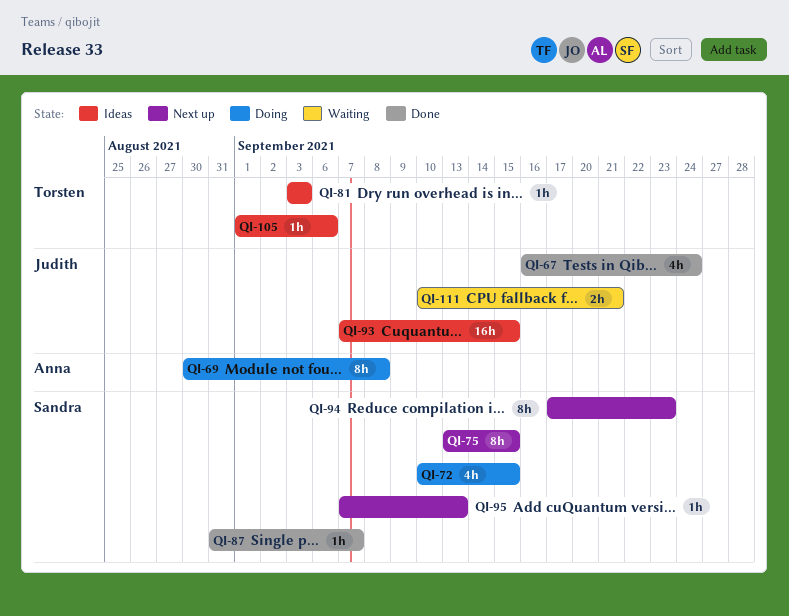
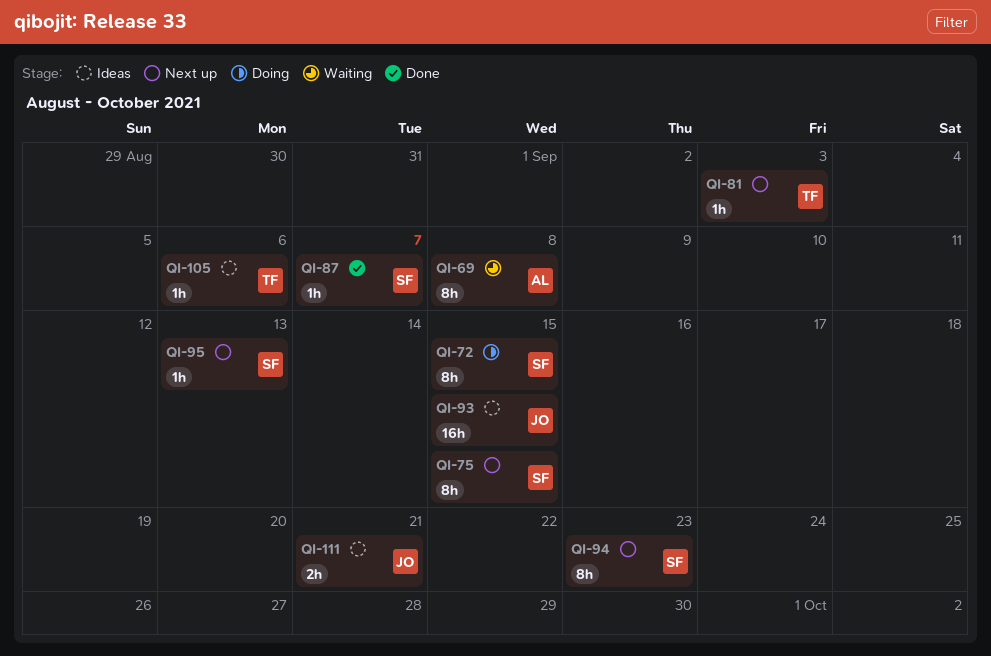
QI-67: present -> none
QI-69, status: Doing -> Waiting
QI-72, estimate: 4h -> 8h
QI-81, status: Ideas -> Next up
QI-111, status: Waiting -> Ideas

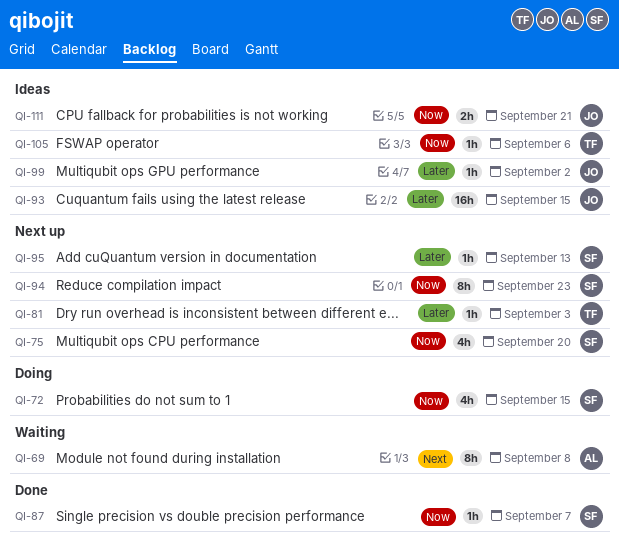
QI-72, estimate: 8h -> 4h
QI-75, estimate: 8h -> 4h
QI-75, due: Sep 15 -> Sep 20
QI-99: none -> present

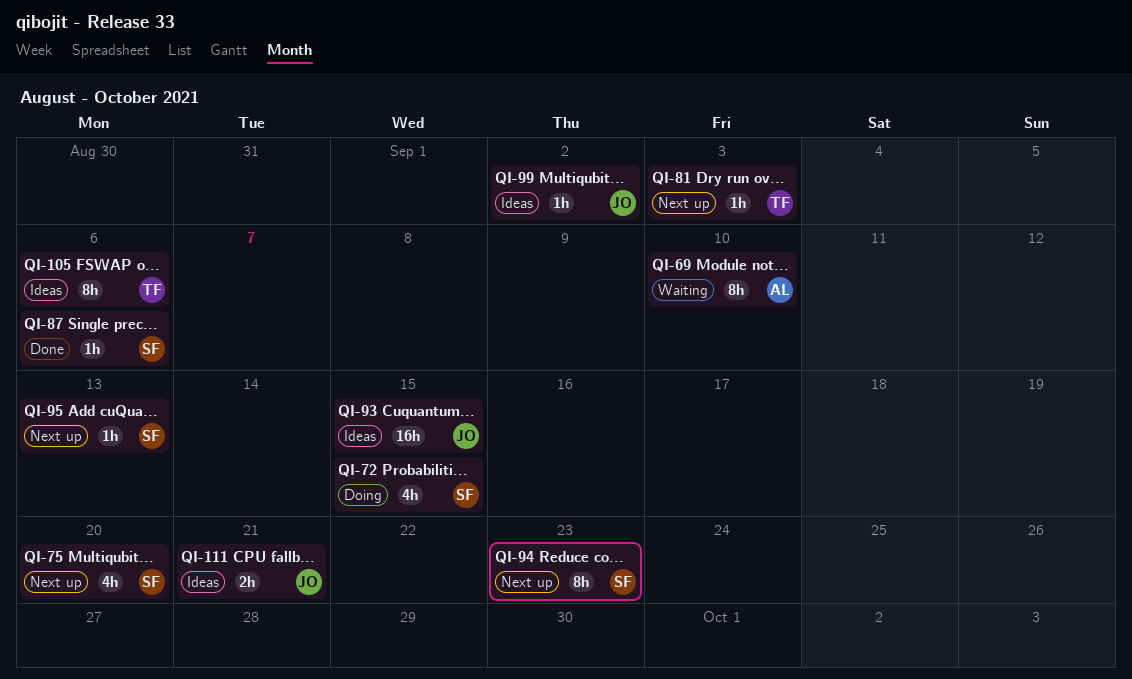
QI-69, due: Sep 8 -> Sep 10
QI-87, due: Sep 7 -> Sep 6
QI-105, estimate: 1h -> 8h

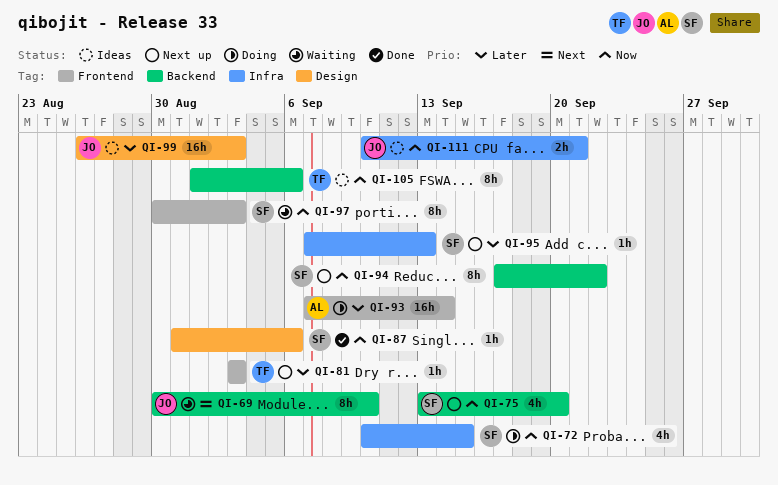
QI-69, owner: AL -> JO
QI-93, status: Ideas -> Doing
QI-93, owner: JO -> AL
QI-93, due: Sep 15 -> Sep 14
QI-94, due: Sep 23 -> Sep 22
QI-97: none -> present
QI-99, estimate: 1h -> 16h
QI-99, due: Sep 2 -> Sep 3

